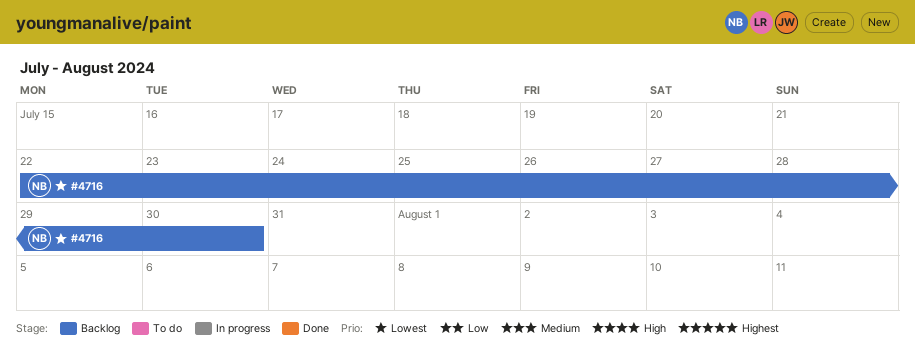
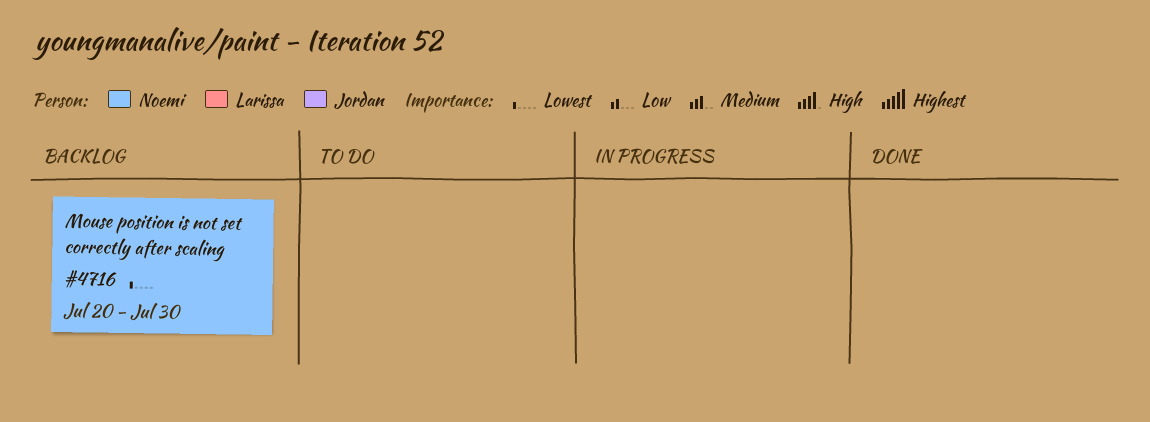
#4716, start: Jul 22 -> Jul 20

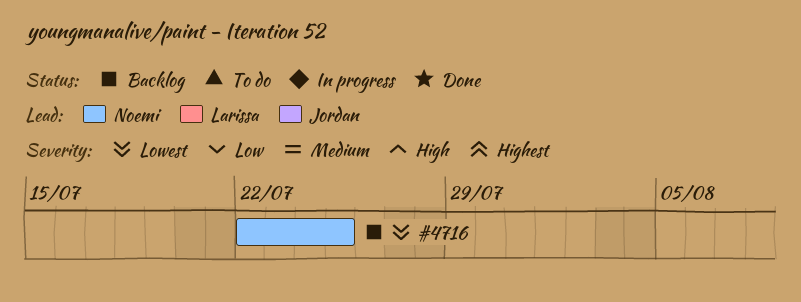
#4716, start: Jul 20 -> Jul 22
#4716, due: Jul 30 -> Jul 25

